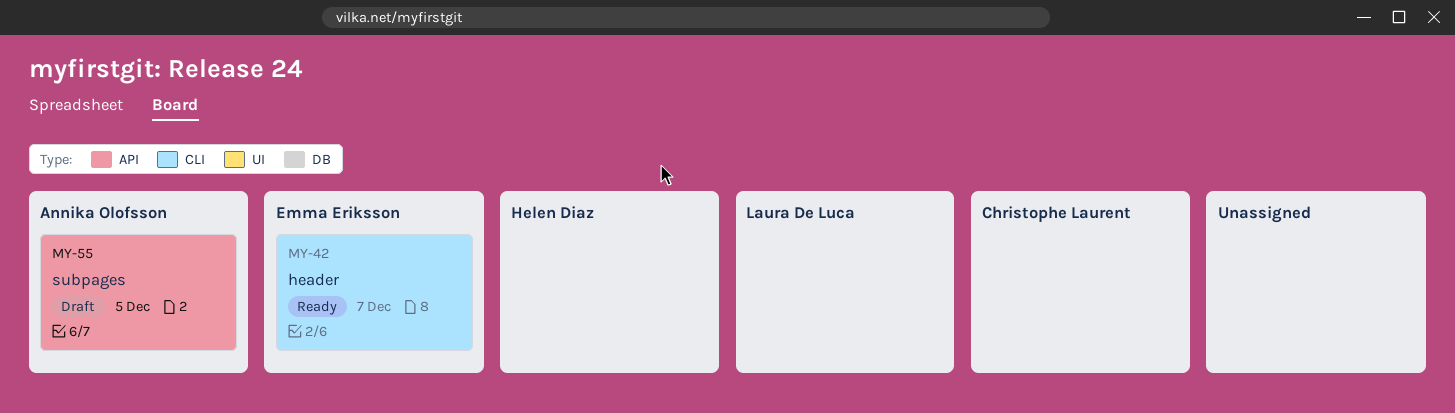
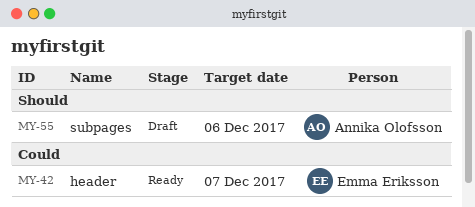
MY-55, due: Dec 5 -> Dec 6

